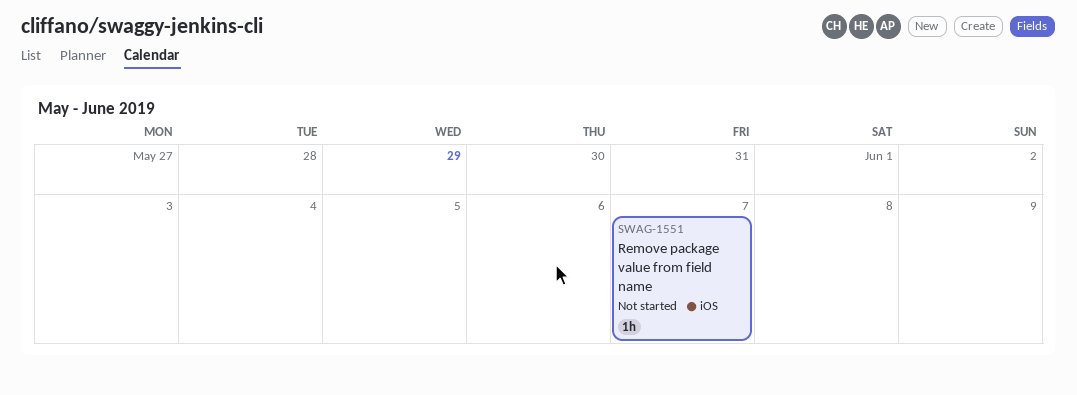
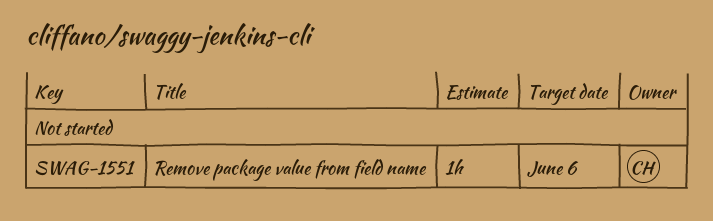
SWAG-1551, due: Jun 7 -> Jun 6

